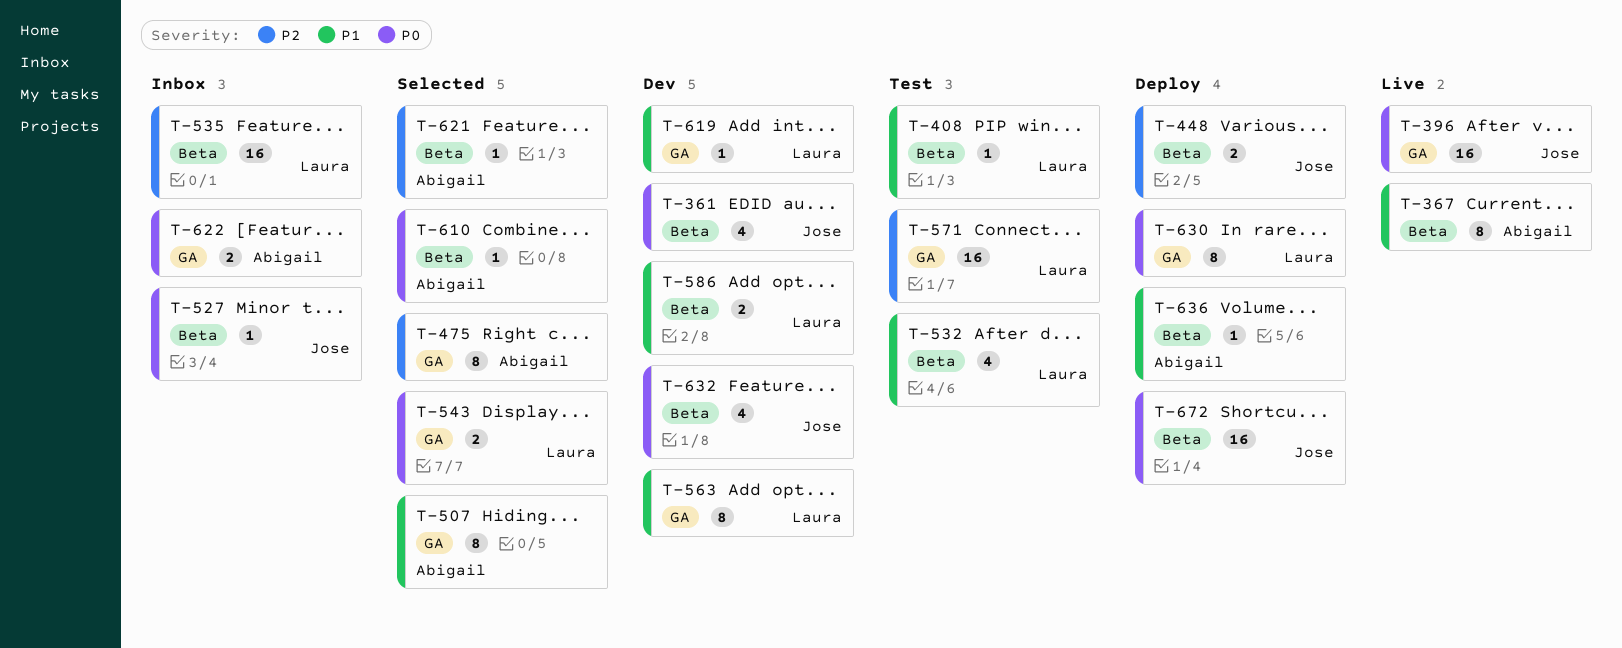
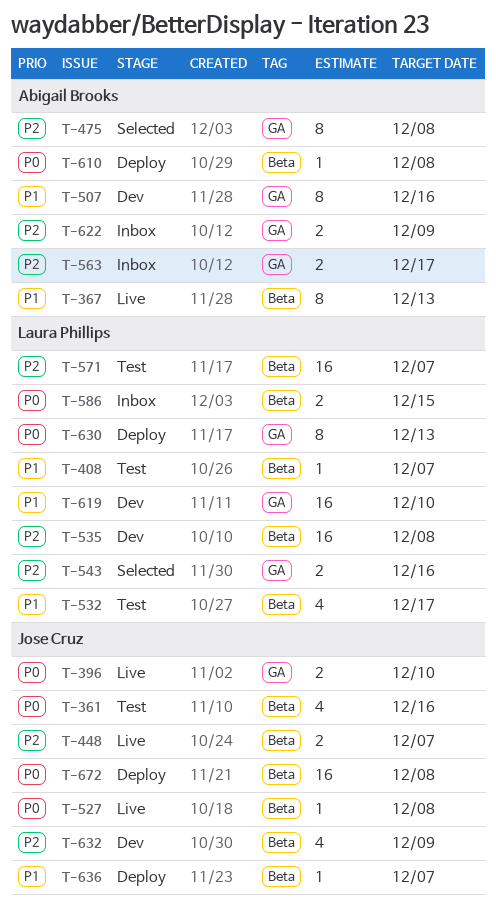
T-361, status: Dev -> Test
T-396, estimate: 16 -> 2
T-448, status: Deploy -> Live
T-507, status: Selected -> Dev
T-527, status: Inbox -> Live
T-535, status: Inbox -> Dev
T-543, priority: P0 -> P2
T-563, status: Dev -> Inbox
T-563, owner: Laura Phillips -> Abigail Brooks
T-563, priority: P1 -> P2
T-563, estimate: 8 -> 2
T-571, label: GA -> Beta
T-586, status: Dev -> Inbox
T-586, priority: P1 -> P0
T-610, status: Selected -> Deploy
T-619, estimate: 1 -> 16
T-621: present -> none
T-622, priority: P0 -> P2
T-632, priority: P0 -> P2
T-636, owner: Abigail Brooks -> Jose Cruz

